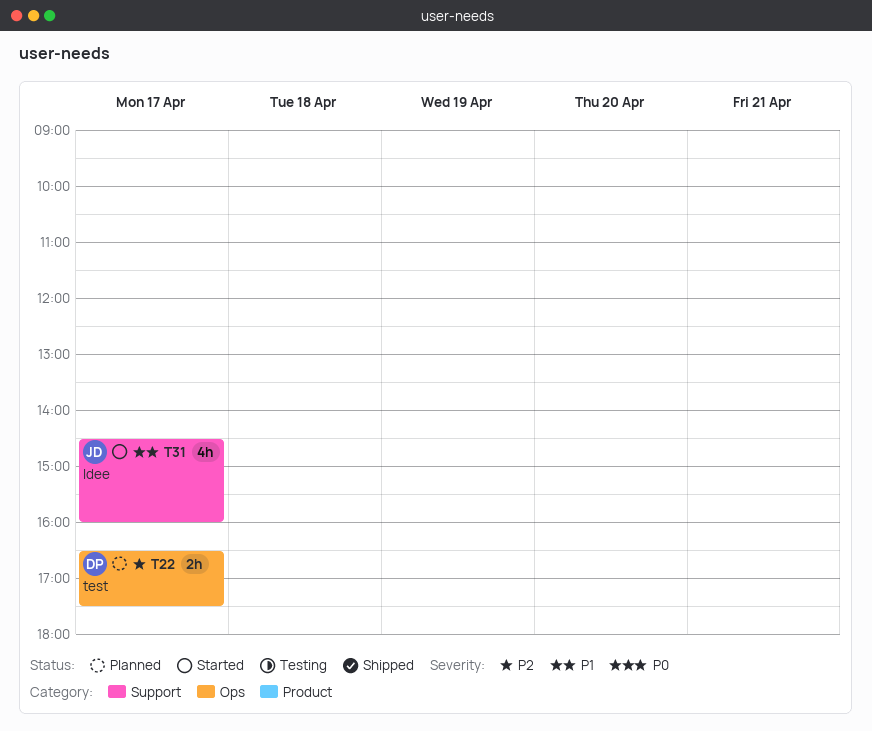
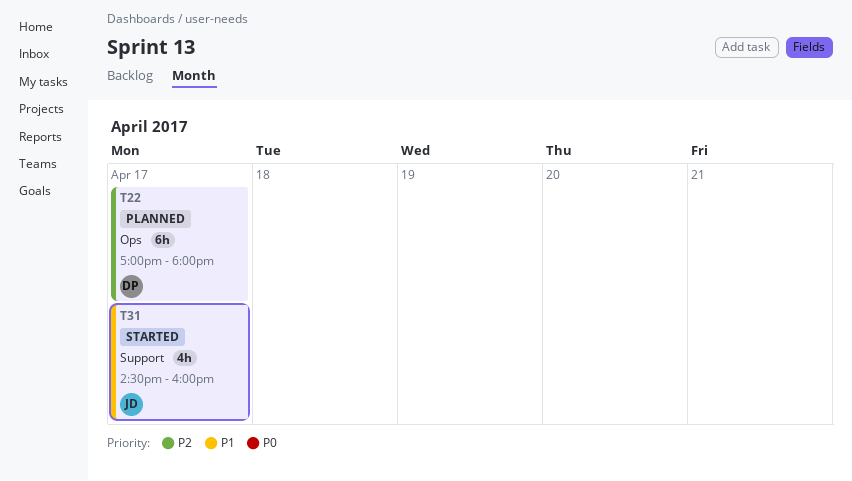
T22, estimate: 2h -> 6h
T22, begins: 16:30 -> 17:00
T22, ends: 17:30 -> 18:00

